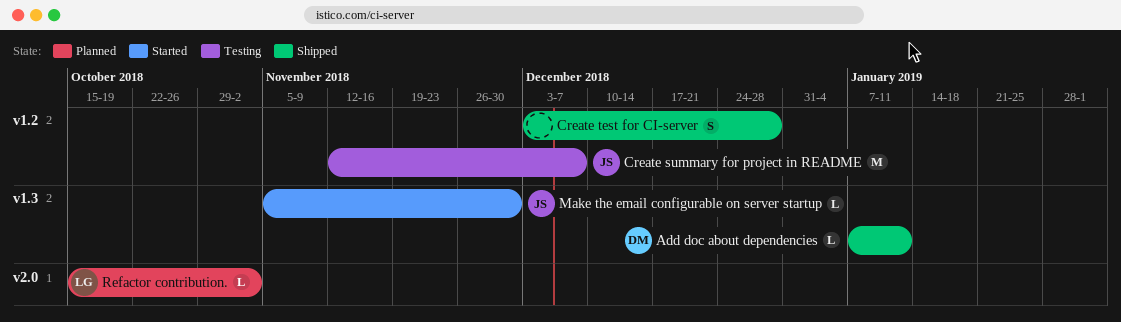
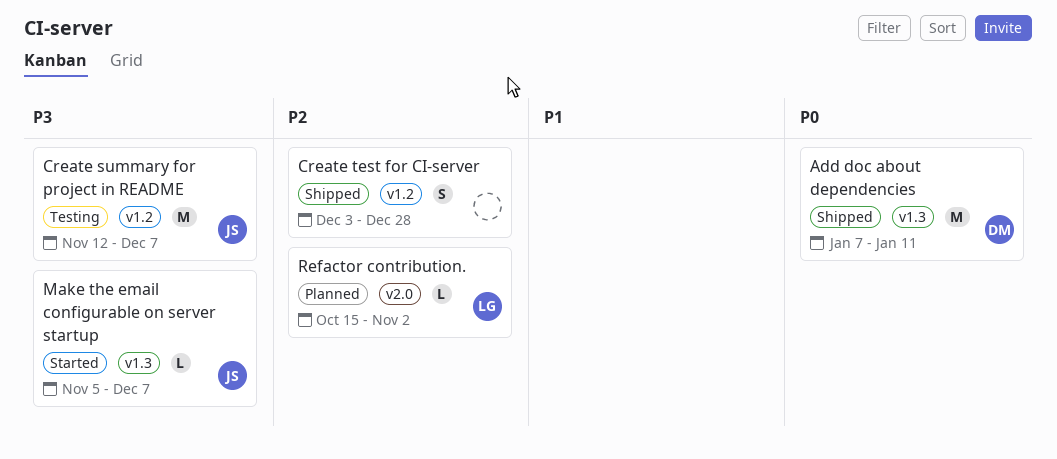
Add doc about dependencies, estimate: L -> M
Make the email configurable on server startup, due: Nov 30 -> Dec 7

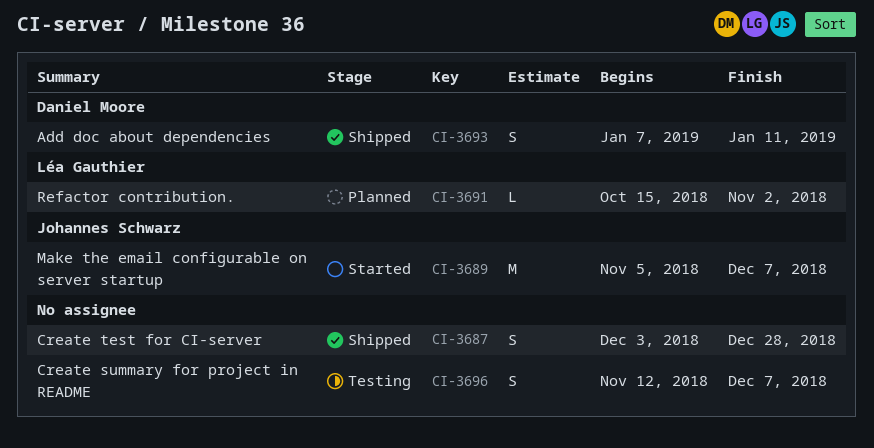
Add doc about dependencies, estimate: M -> S
Create summary for project in README, owner: Johannes Schwarz -> none
Create summary for project in README, estimate: M -> S
Make the email configurable on server startup, estimate: L -> M

